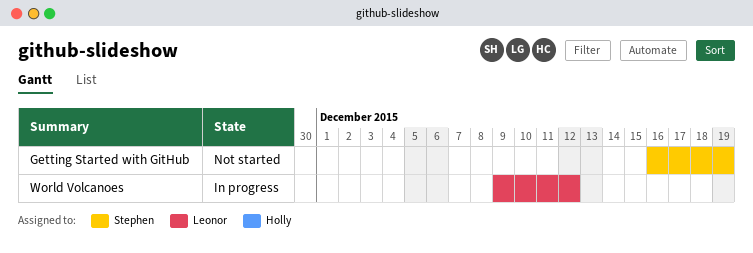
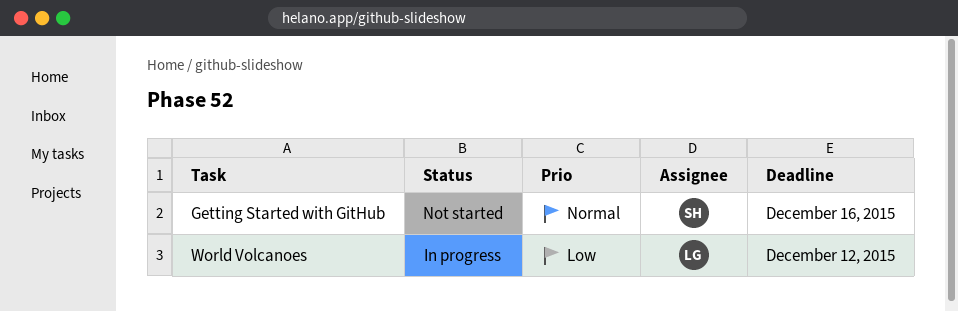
Getting Started with GitHub, due: Dec 19 -> Dec 16

